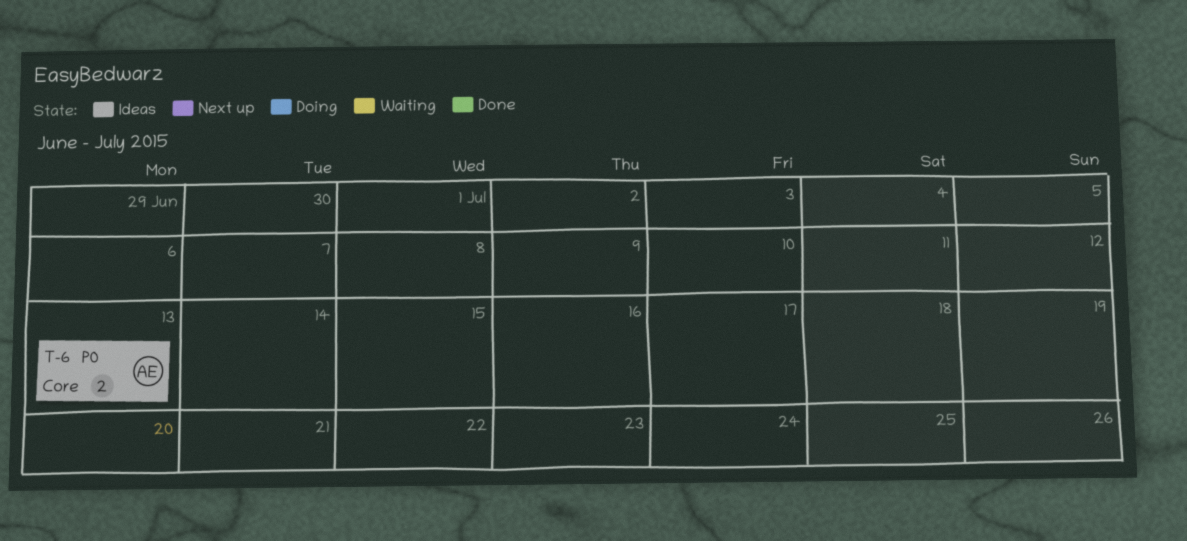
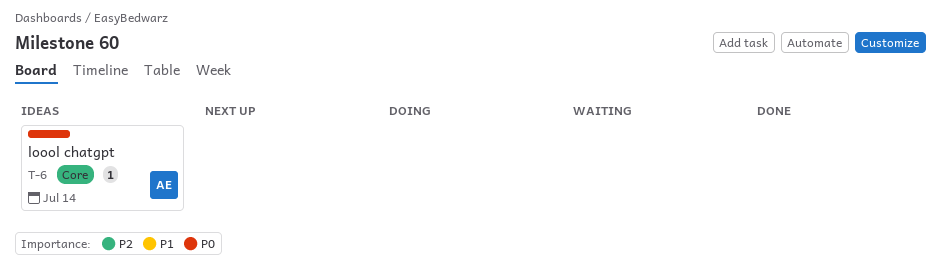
T-6, estimate: 2 -> 1
T-6, due: Jul 13 -> Jul 14

